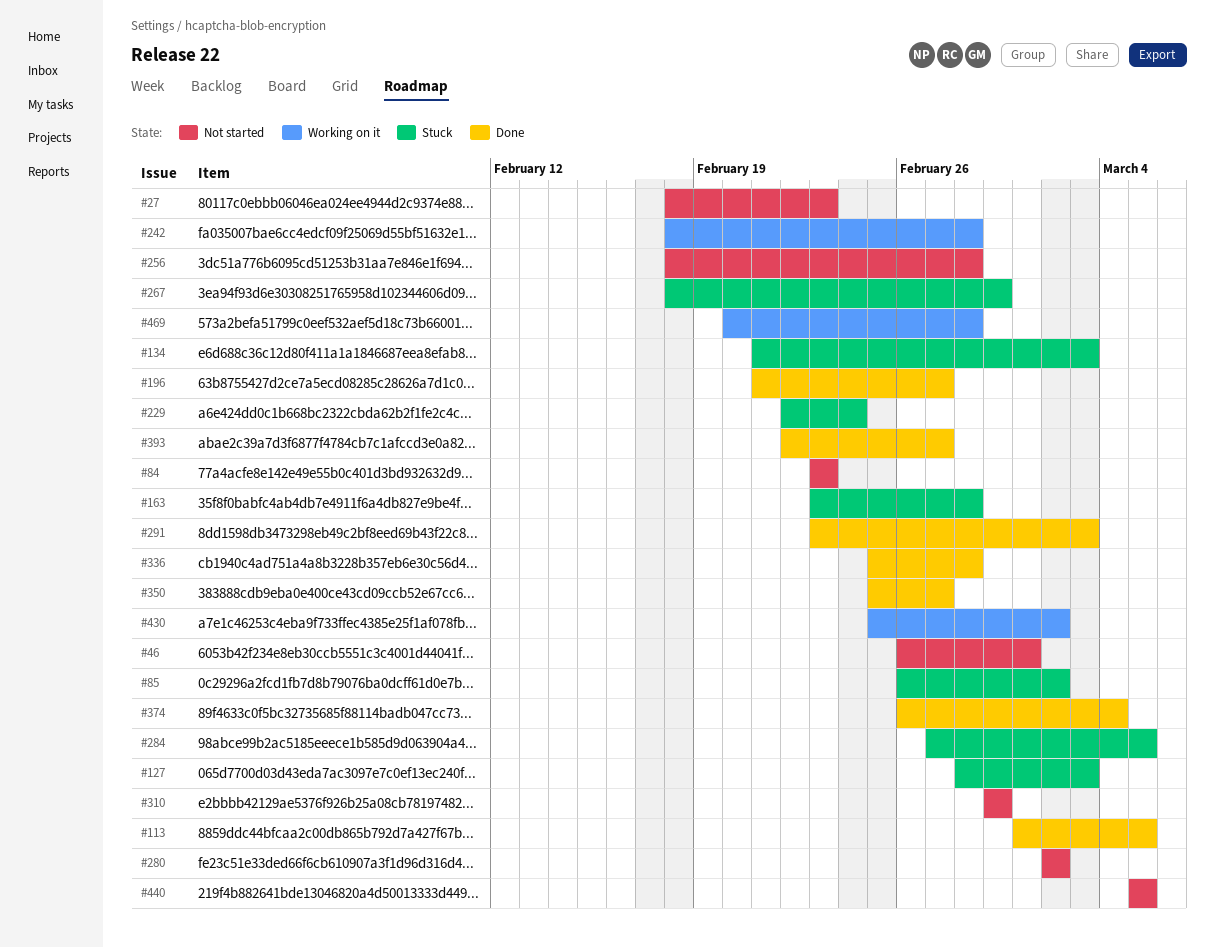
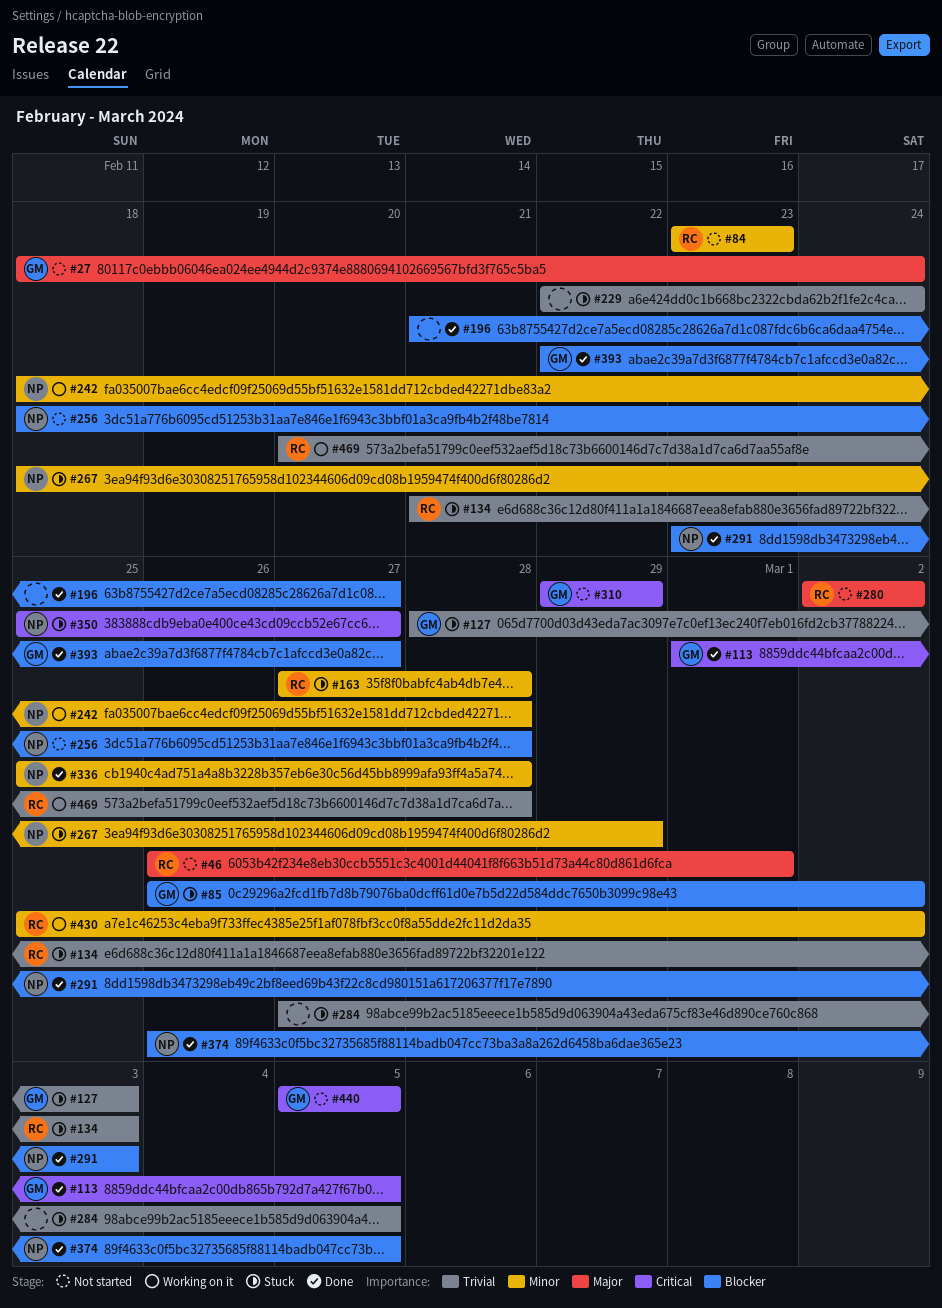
#27, due: Feb 23 -> Feb 24
#163, start: Feb 23 -> Feb 27
#350, status: Done -> Stuck
#374, due: Mar 4 -> Mar 5

